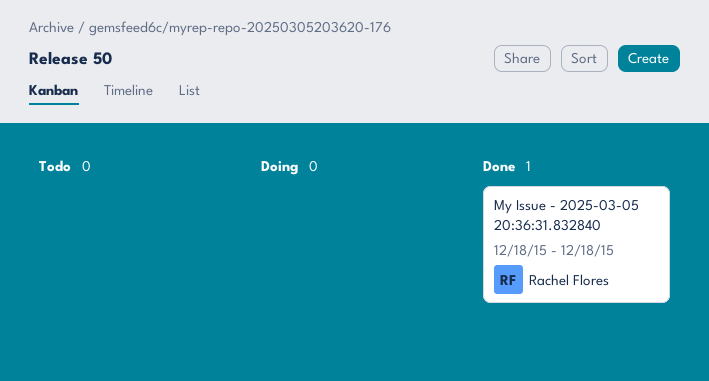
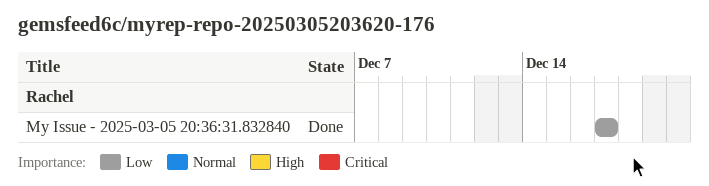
My Issue - 2025-03-05 20:36:31.832840, start: Dec 18 -> Dec 17
My Issue - 2025-03-05 20:36:31.832840, due: Dec 18 -> Dec 17

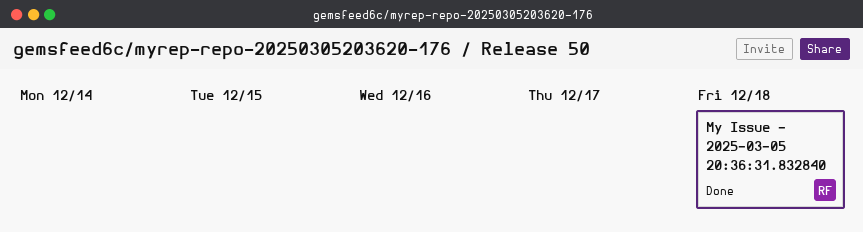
My Issue - 2025-03-05 20:36:31.832840, due: Dec 17 -> Dec 18

